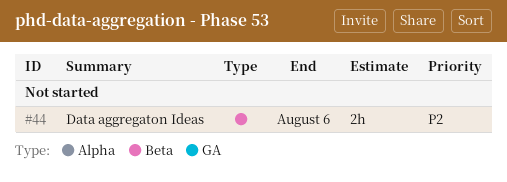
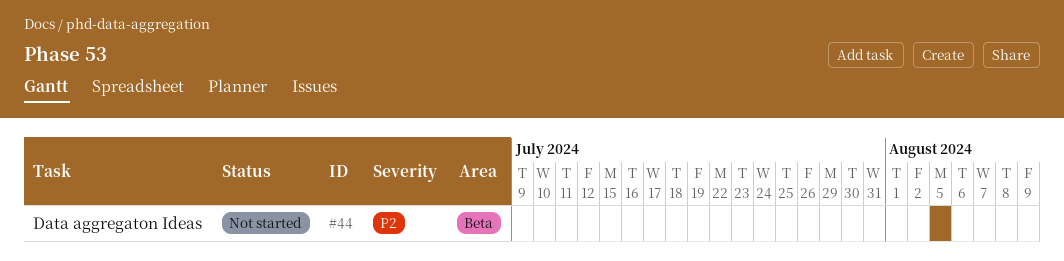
#44, due: Aug 6 -> Aug 5

